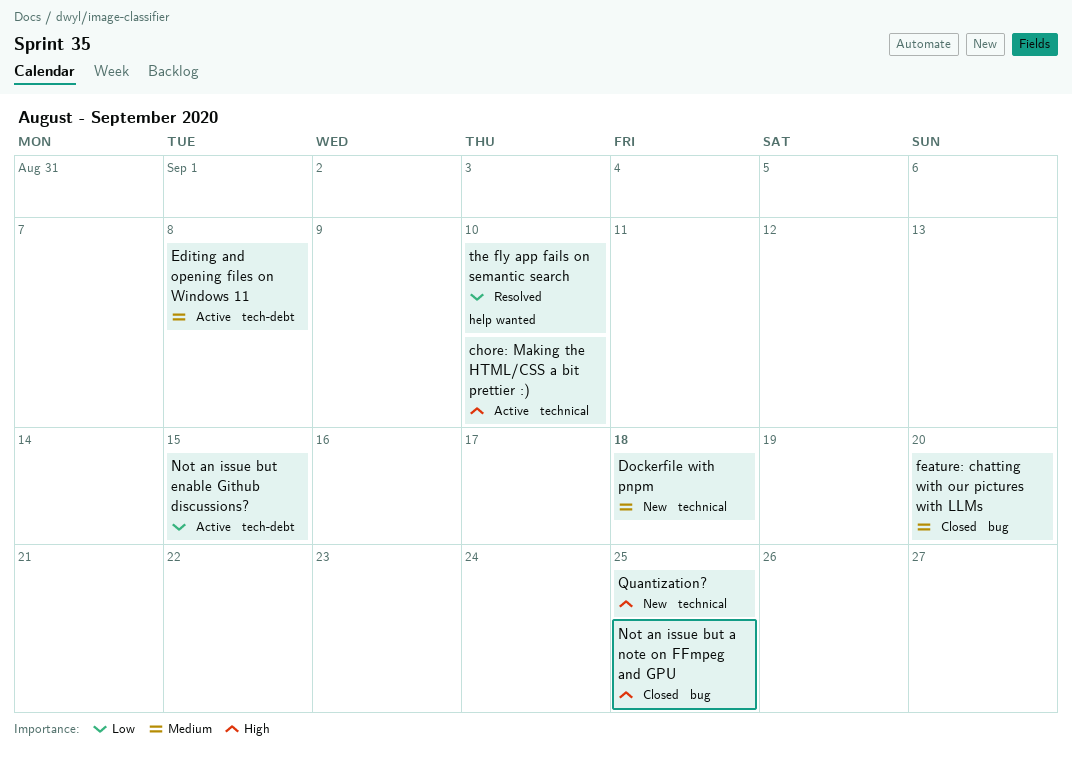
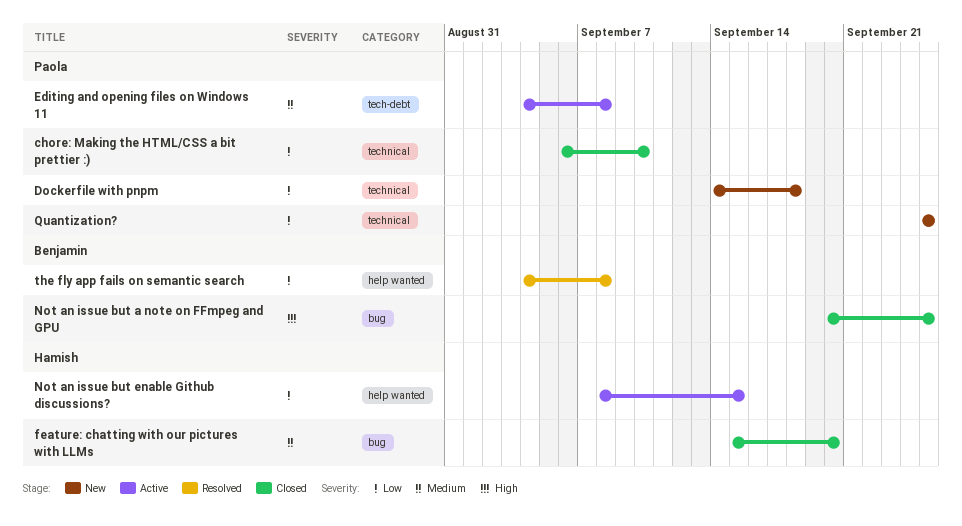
chore: Making the HTML/CSS a bit prettier :), status: Active -> Closed
chore: Making the HTML/CSS a bit prettier :), priority: High -> Low
Dockerfile with pnpm, priority: Medium -> Low
Not an issue but enable Github discussions?, label: tech-debt -> help wanted
Quantization?, priority: High -> Low
the fly app fails on semantic search, due: Sep 10 -> Sep 8

